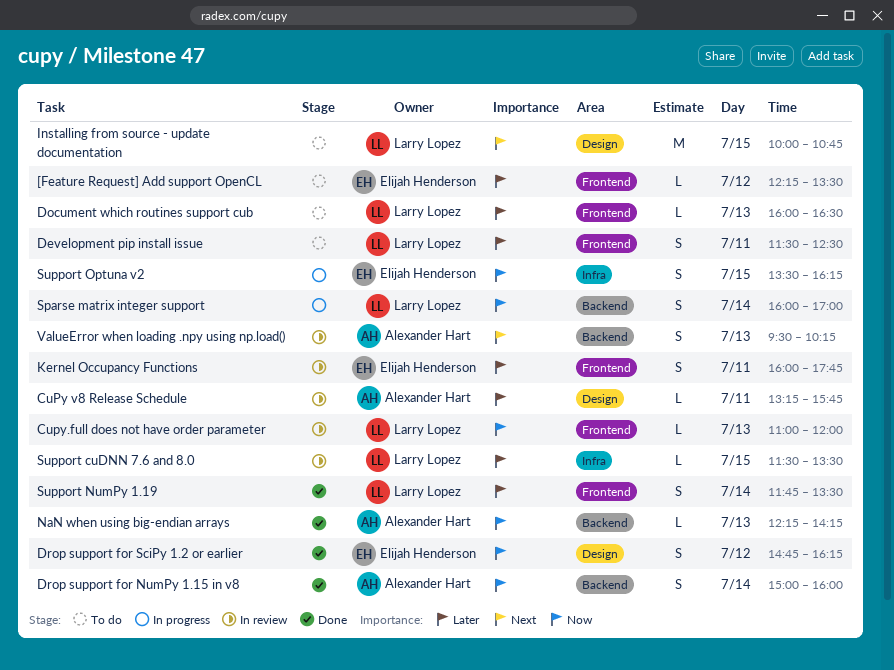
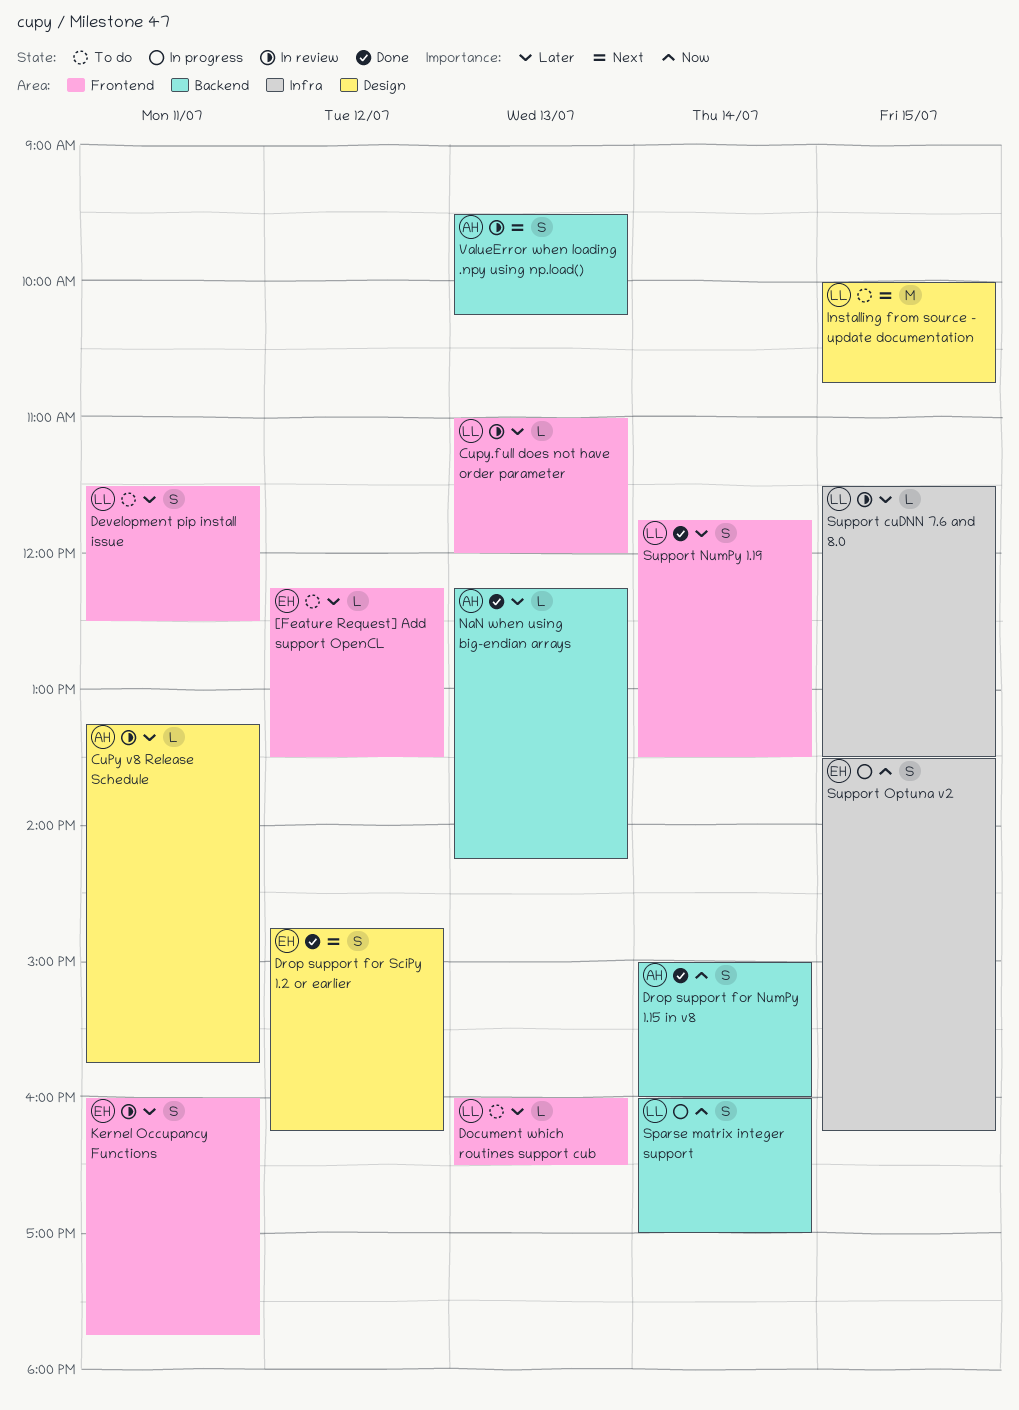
Cupy.full does not have order parameter, priority: Now -> Later
Drop support for SciPy 1.2 or earlier, priority: Now -> Next
NaN when using big-endian arrays, priority: Now -> Later

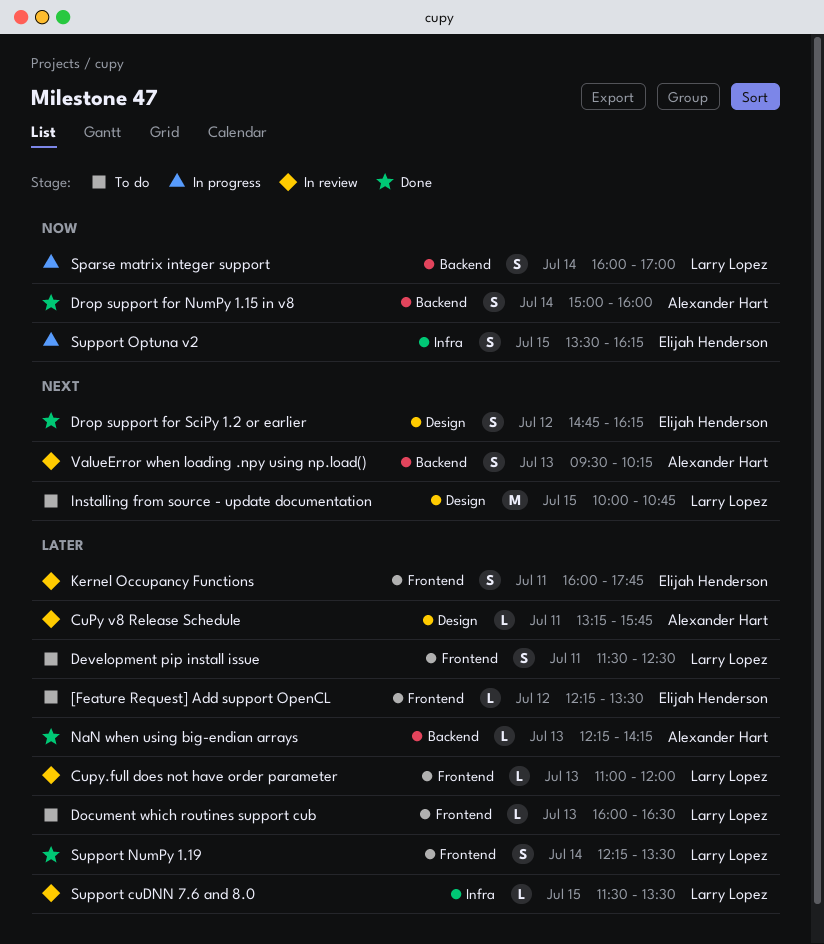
Support NumPy 1.19, begins: 11:45 -> 12:15

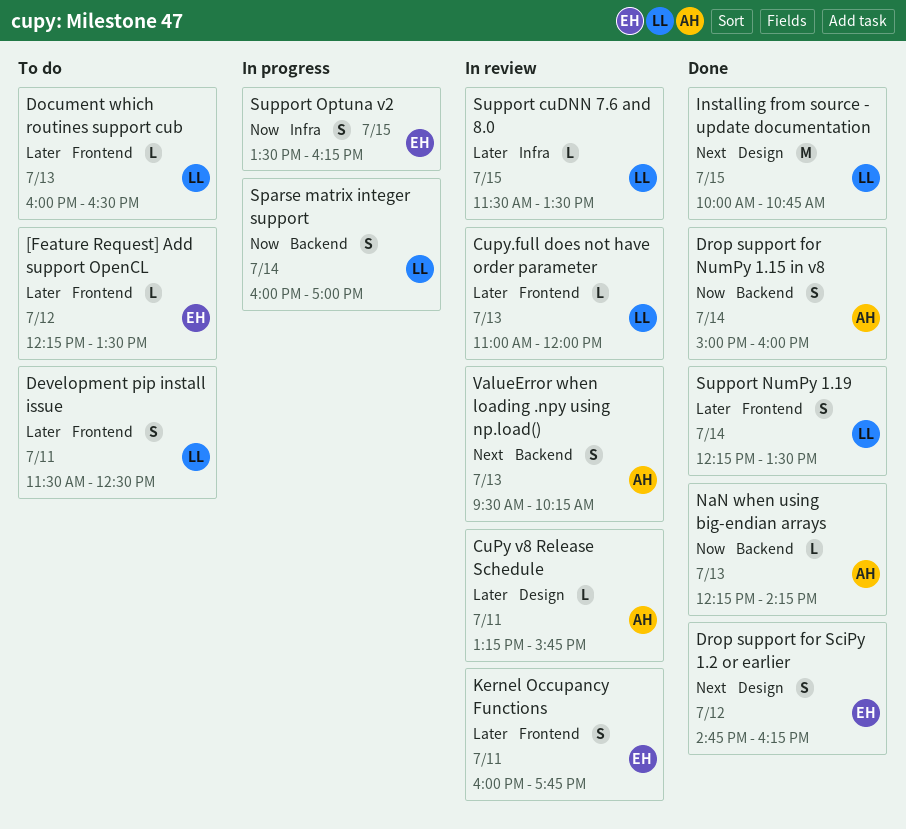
Installing from source - update documentation, status: To do -> Done
NaN when using big-endian arrays, priority: Later -> Now

